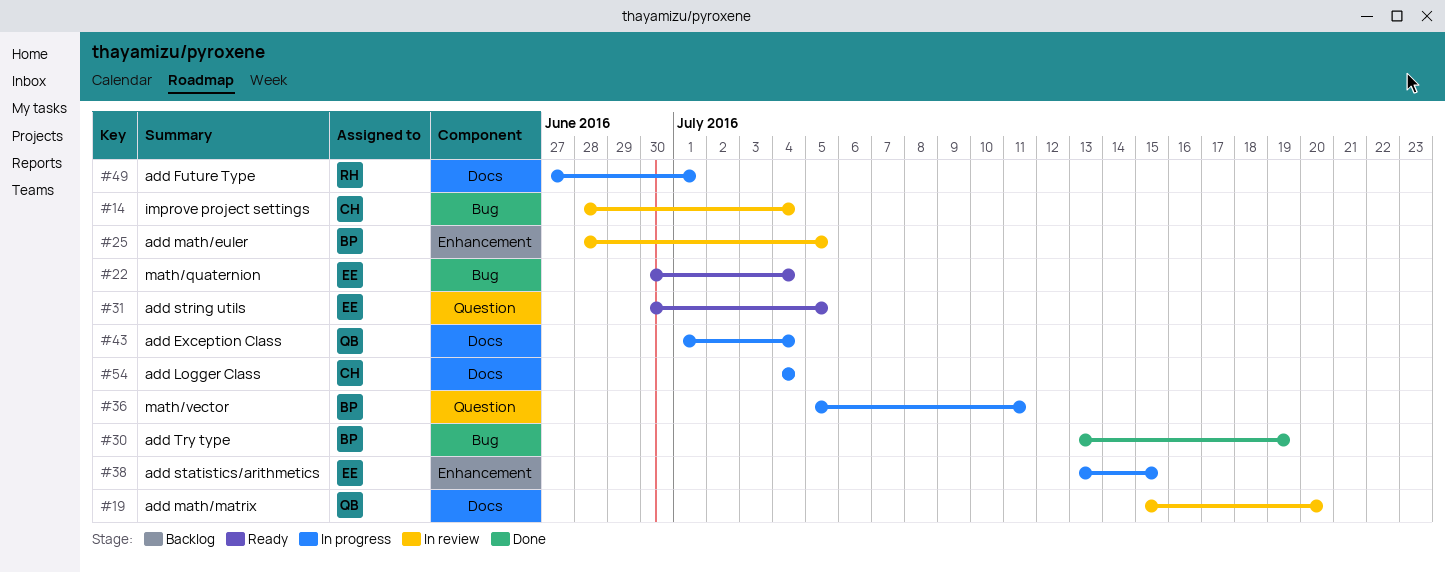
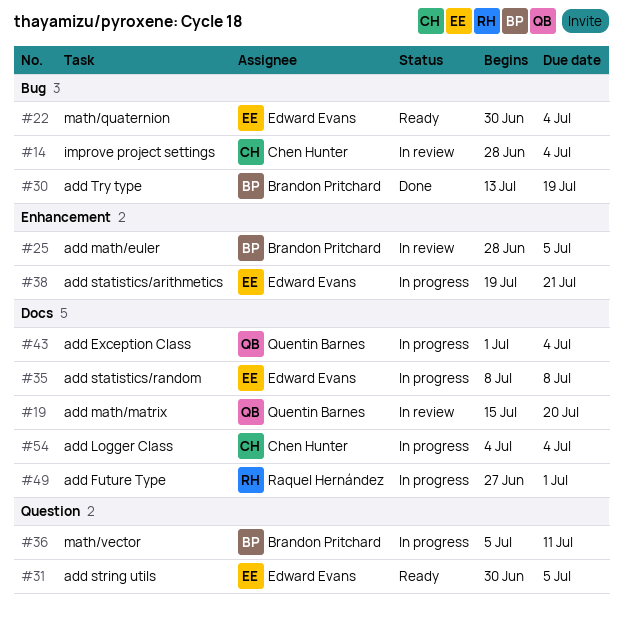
#35: none -> present
#38, start: Jul 13 -> Jul 19
#38, due: Jul 15 -> Jul 21

